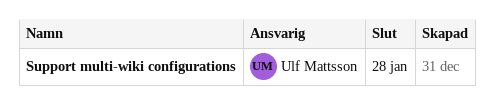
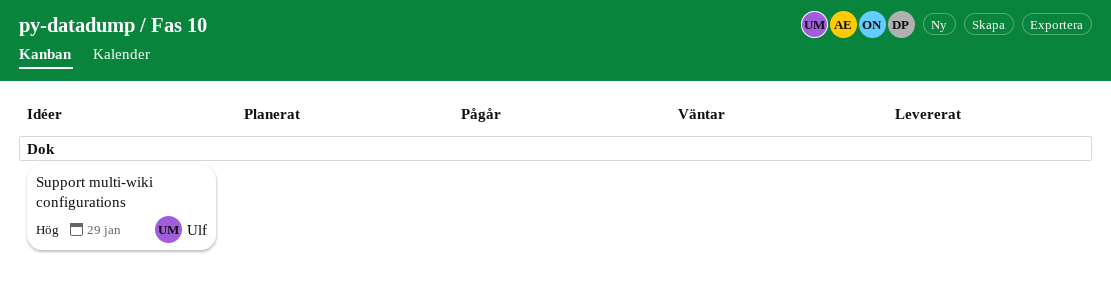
Support multi-wiki configurations, due: Jan 28 -> Jan 29

